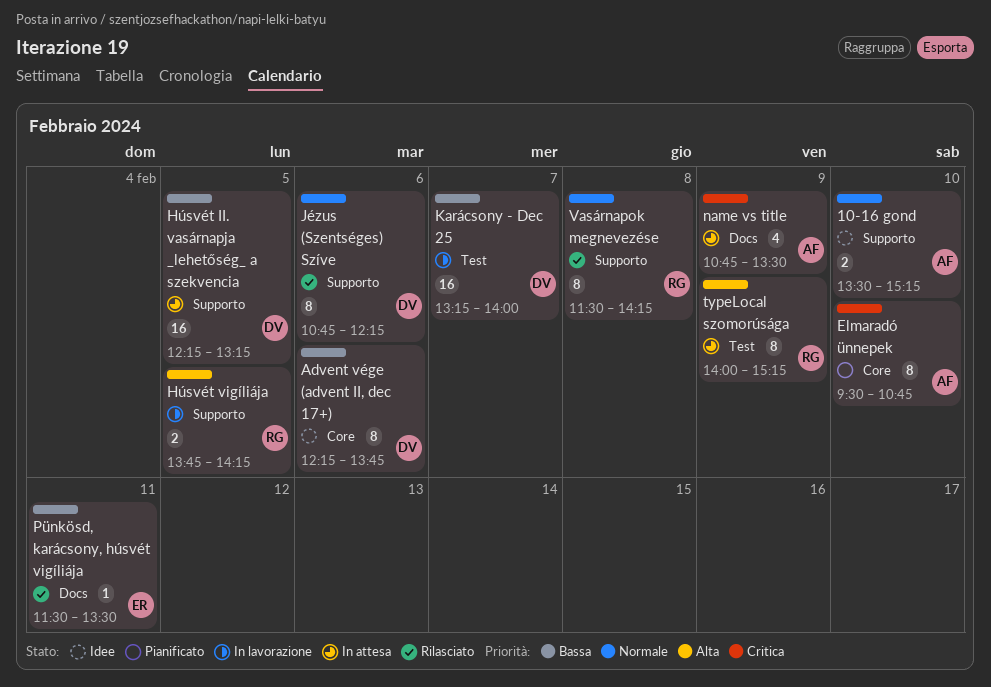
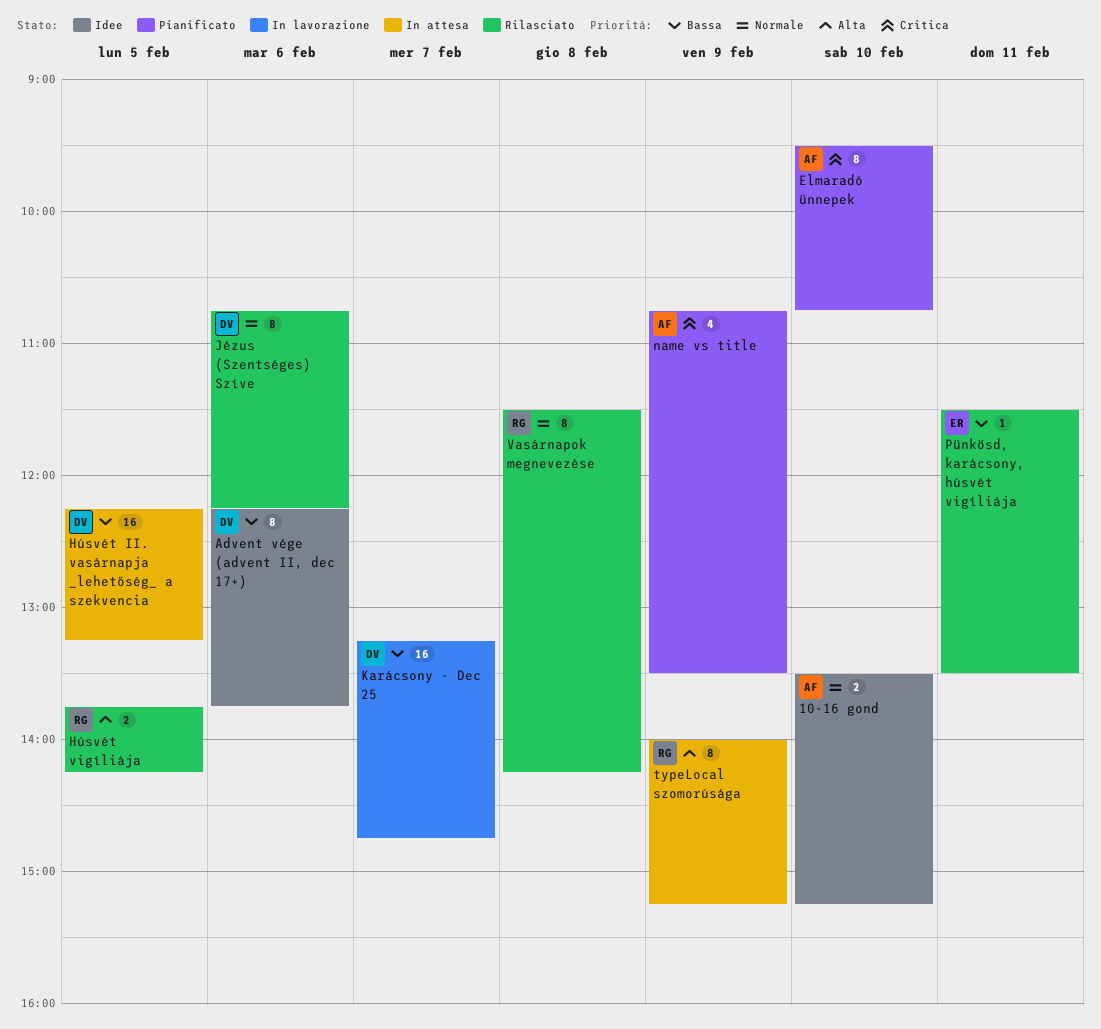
Húsvét vigíliája, status: In lavorazione -> Rilasciato
Karácsony - Dec 25, ends: 14:00 -> 14:45
name vs title, status: In attesa -> Pianificato

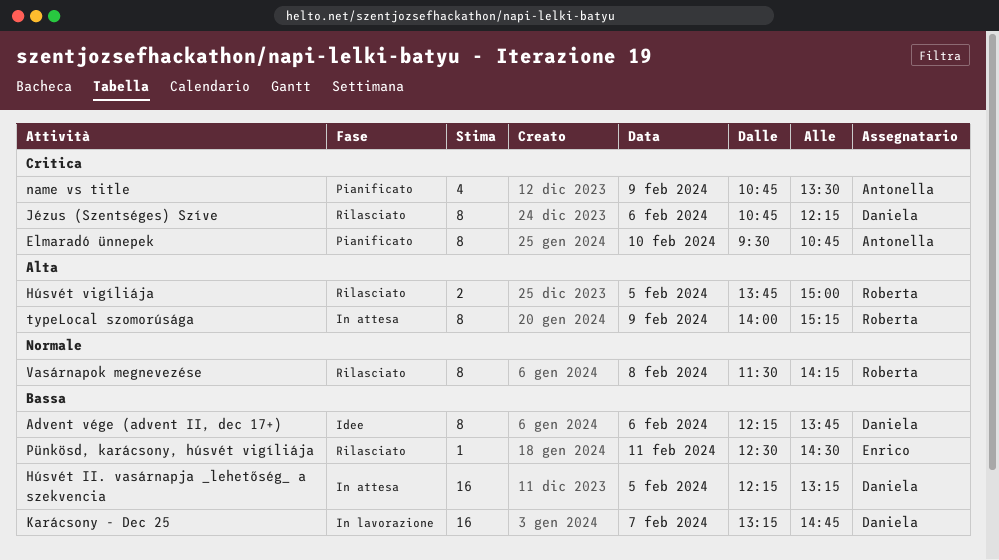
10-16 gond: present -> none
Húsvét vigíliája, ends: 14:15 -> 15:00
Jézus (Szentséges) Szíve, priority: Normale -> Critica
Pünkösd, karácsony, húsvét vigíliája, begins: 11:30 -> 12:30
Pünkösd, karácsony, húsvét vigíliája, ends: 13:30 -> 14:30

